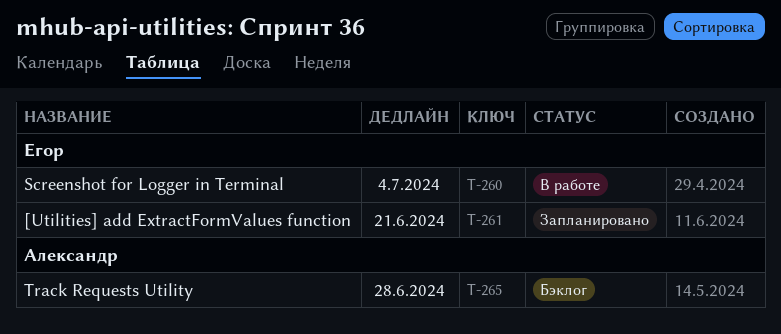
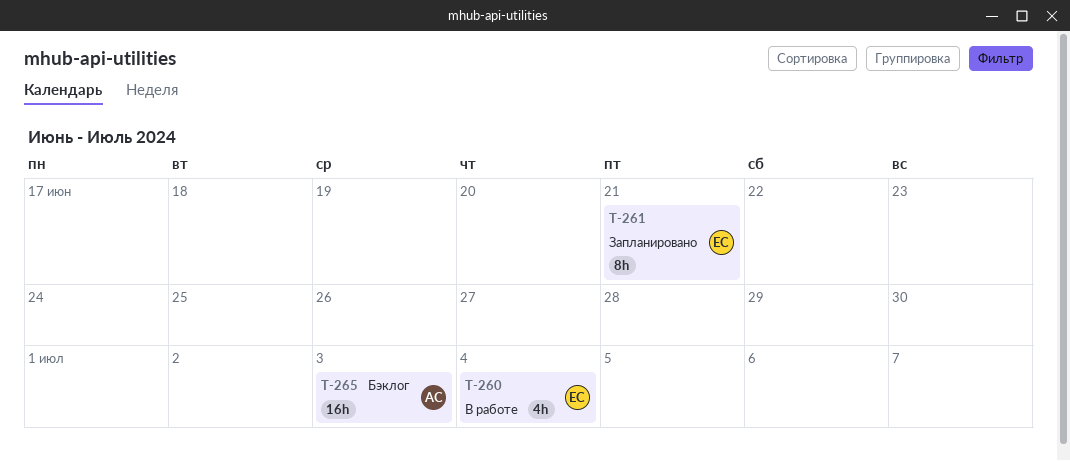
T-265, due: Jun 28 -> Jul 3

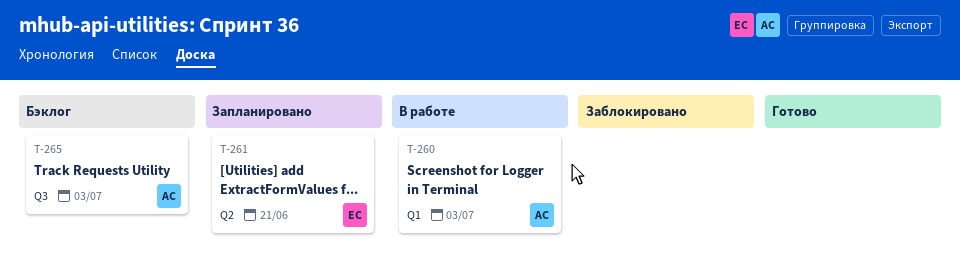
T-260, owner: ЕС -> АС
T-260, due: Jul 4 -> Jul 3

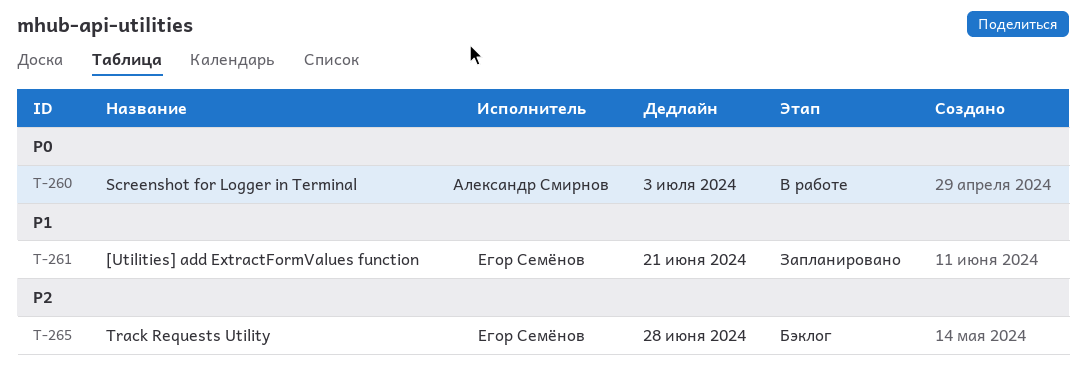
T-265, owner: Александр Смирнов -> Егор Семёнов
T-265, due: Jul 3 -> Jun 28

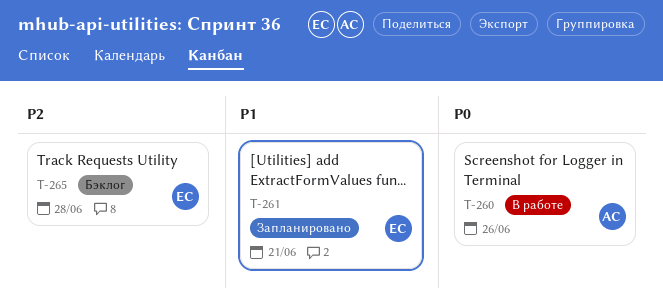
T-260, due: Jul 3 -> Jun 26

